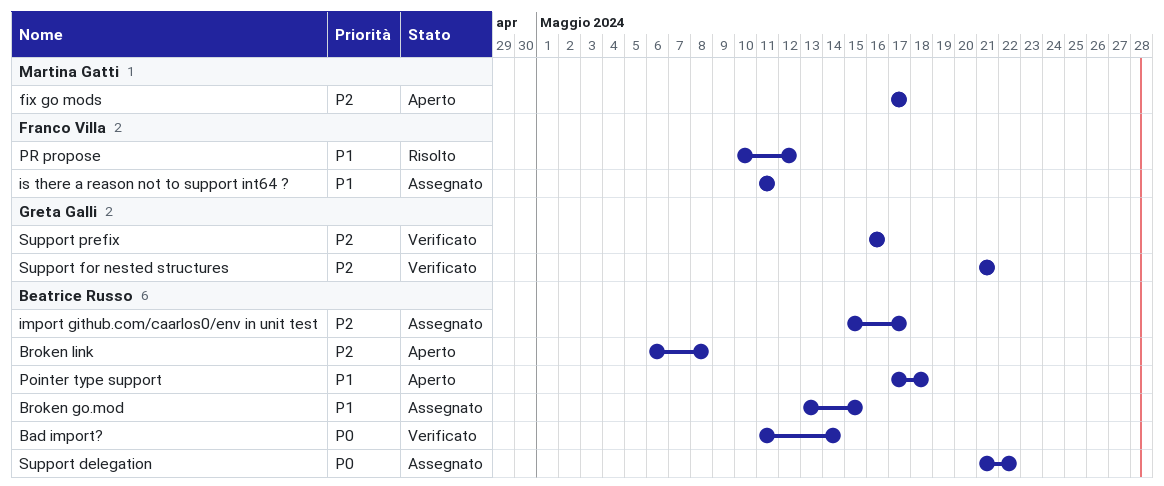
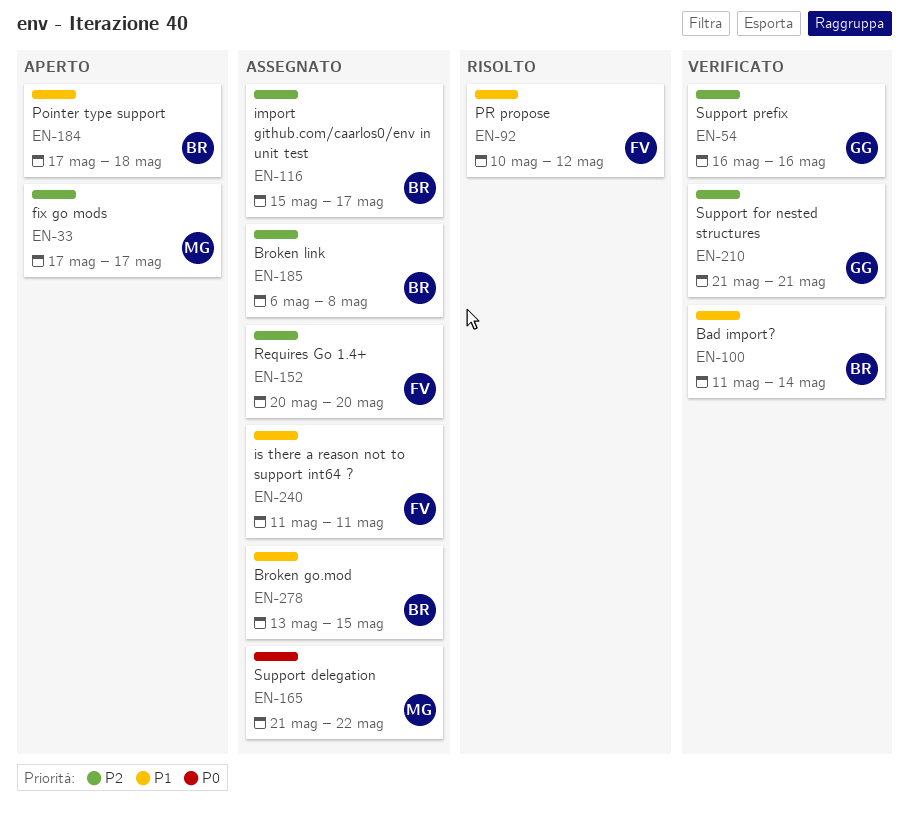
Bad import?, priority: P0 -> P1
Broken link, status: Aperto -> Assegnato
Requires Go 1.4+: none -> present
Support delegation, owner: Beatrice Russo -> Martina Gatti

